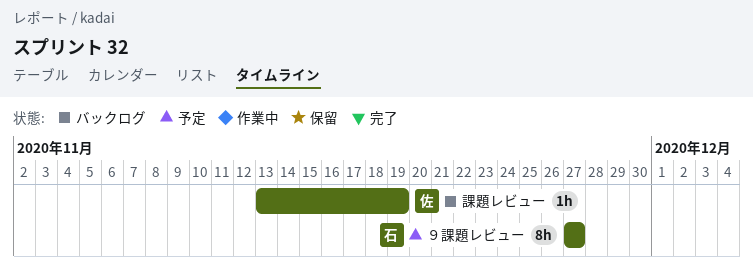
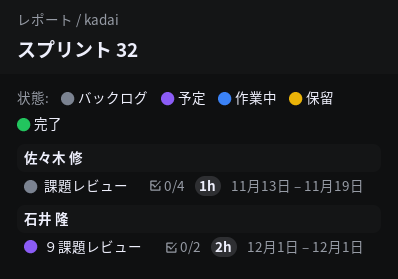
９課題レビュー, estimate: 8h -> 2h
９課題レビュー, start: Nov 27 -> Dec 1
９課題レビュー, due: Nov 27 -> Dec 1

